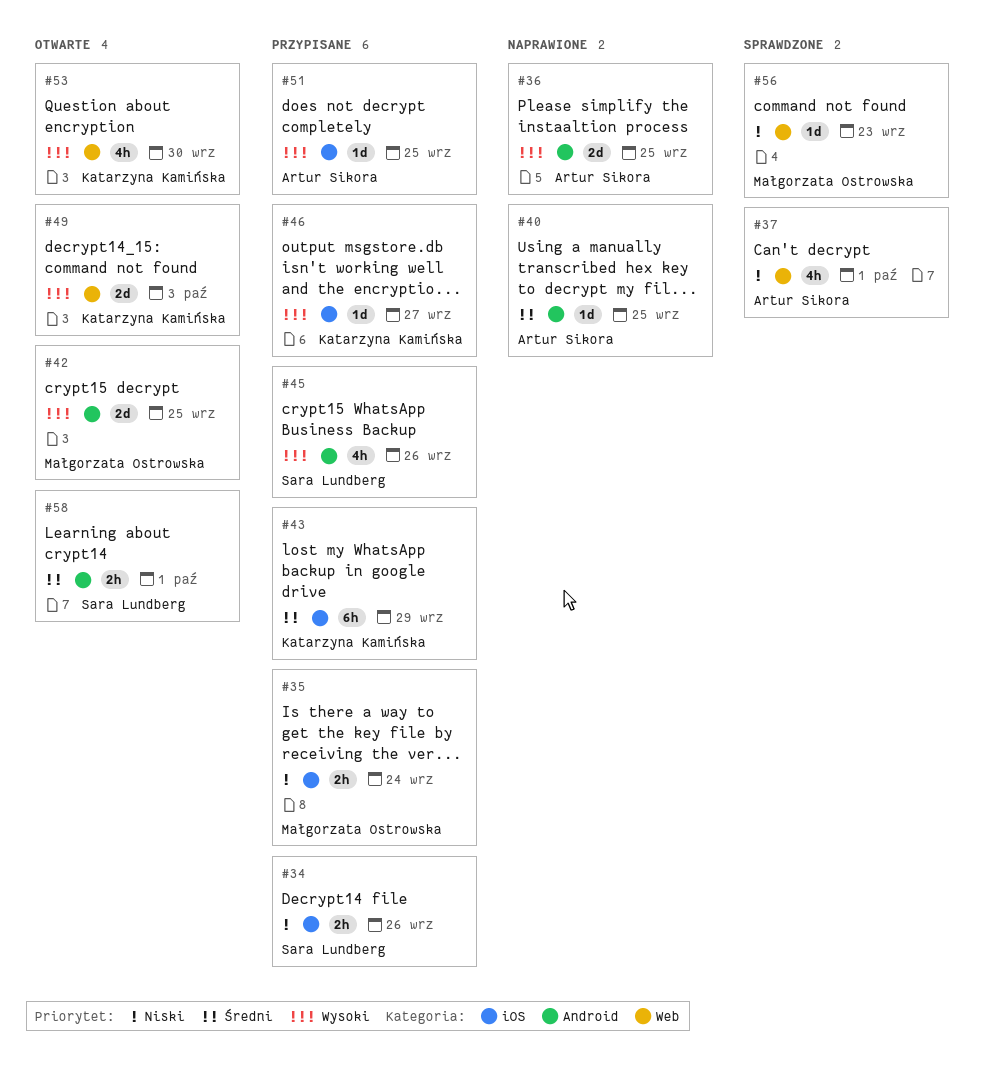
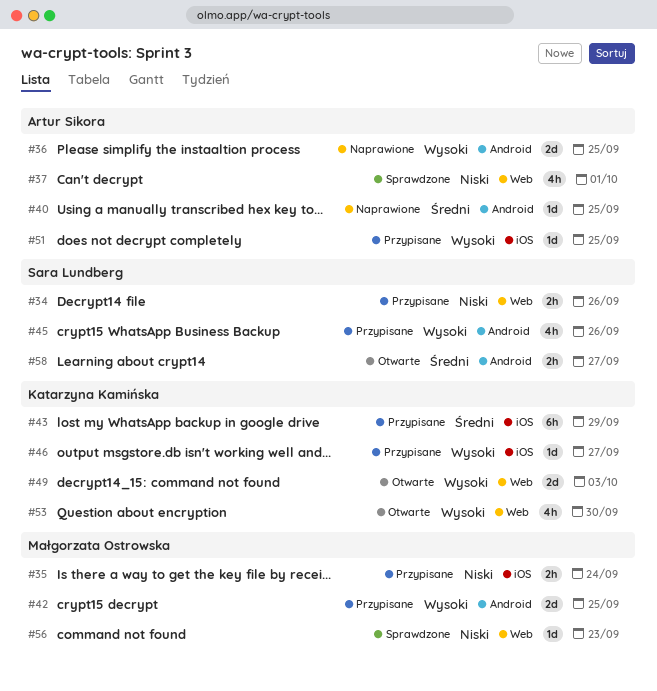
#34, label: iOS -> Web
#42, status: Otwarte -> Przypisane
#58, due: Oct 1 -> Sep 27

